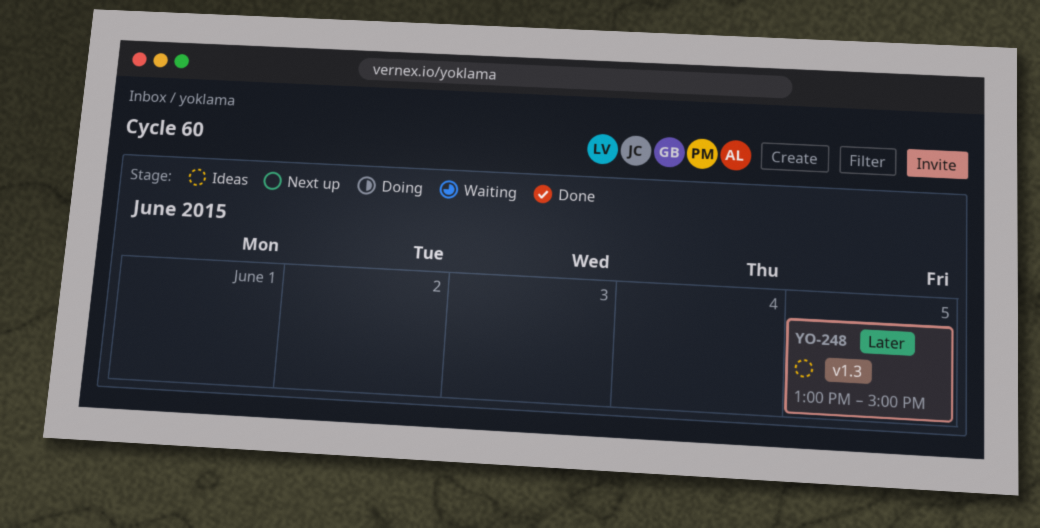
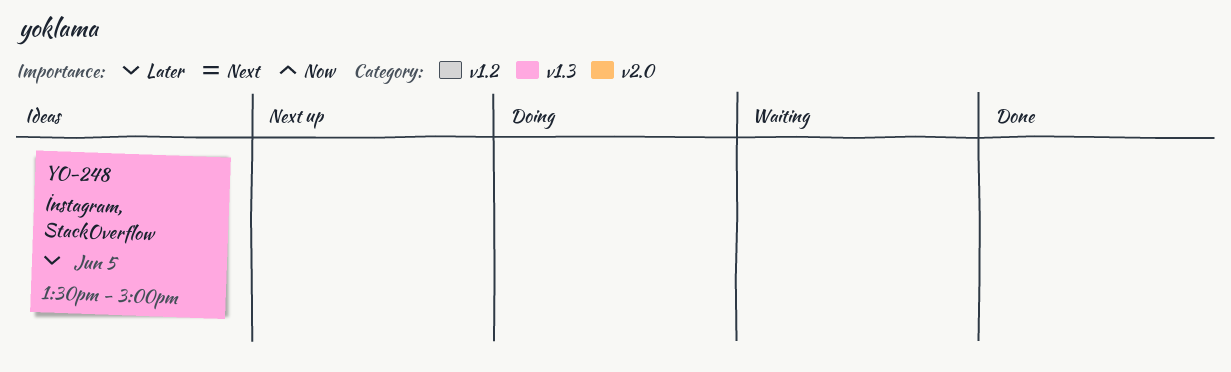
YO-248, begins: 13:00 -> 13:30

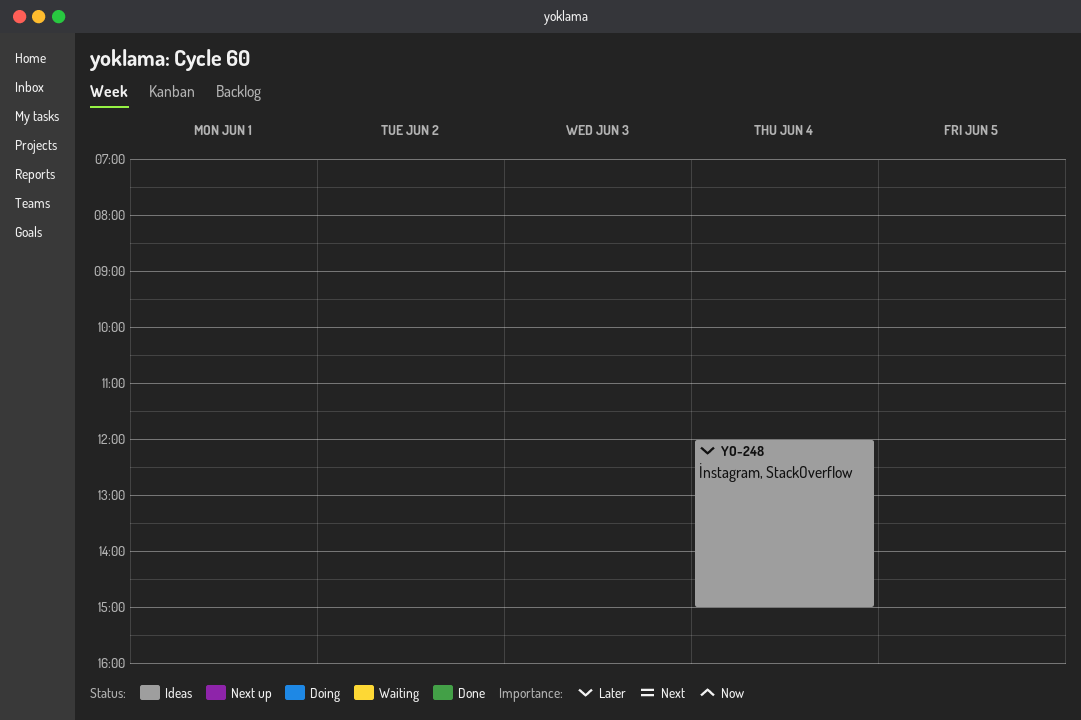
YO-248, day: Jun 5 -> Jun 4
YO-248, begins: 13:30 -> 12:00

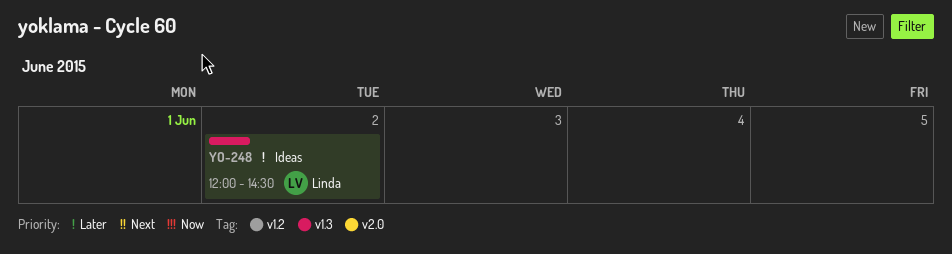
YO-248, day: Jun 4 -> Jun 2
YO-248, ends: 15:00 -> 14:30

